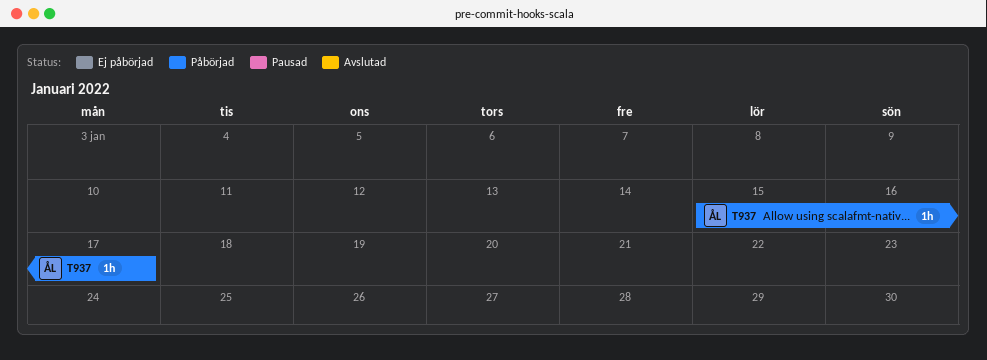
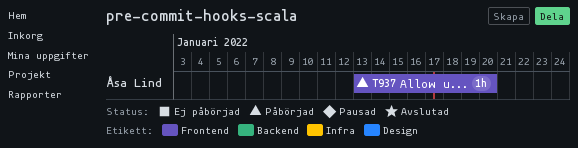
T937, start: Jan 15 -> Jan 13
T937, due: Jan 17 -> Jan 20

